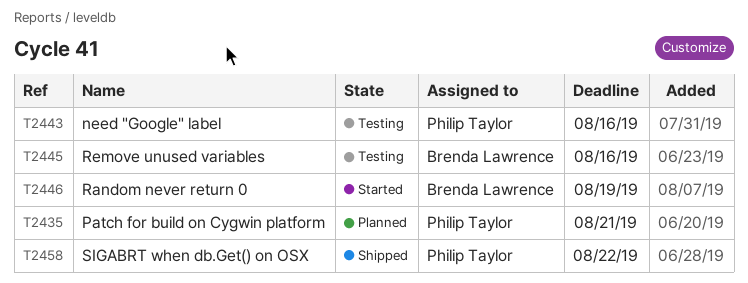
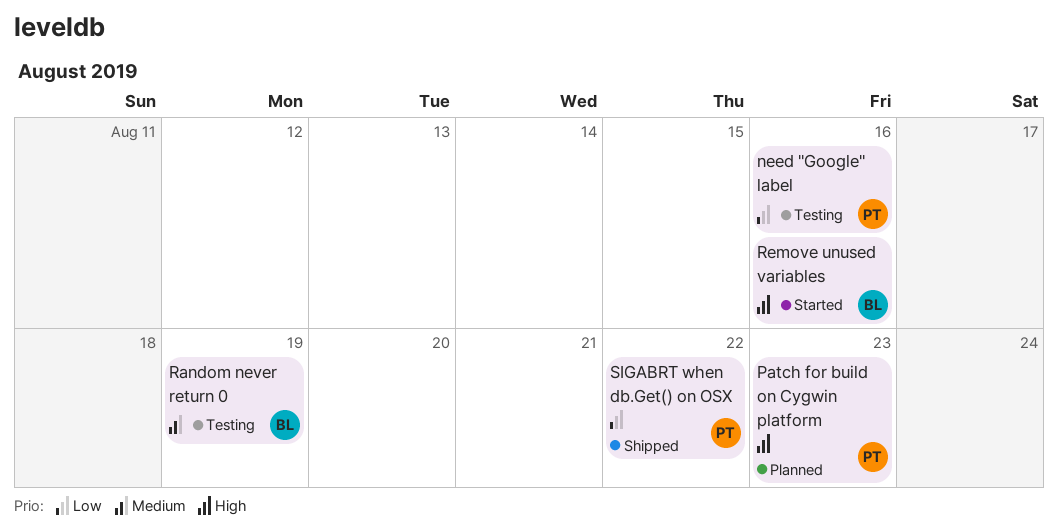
Patch for build on Cygwin platform, due: Aug 21 -> Aug 23
Random never return 0, status: Started -> Testing
Remove unused variables, status: Testing -> Started

